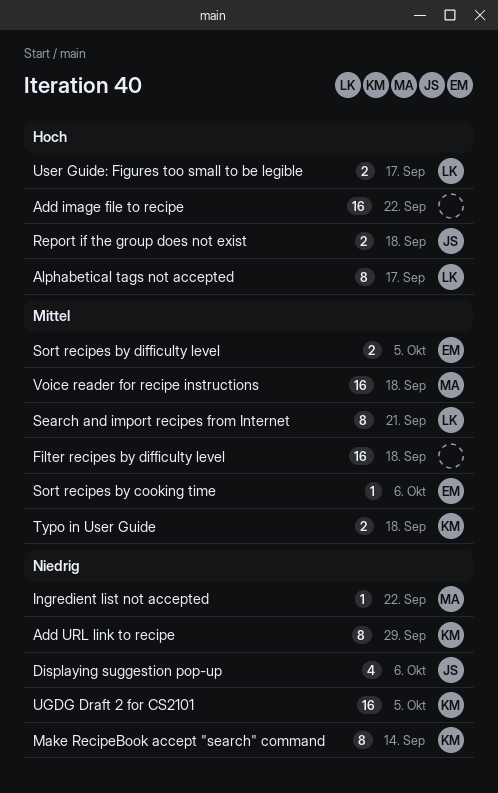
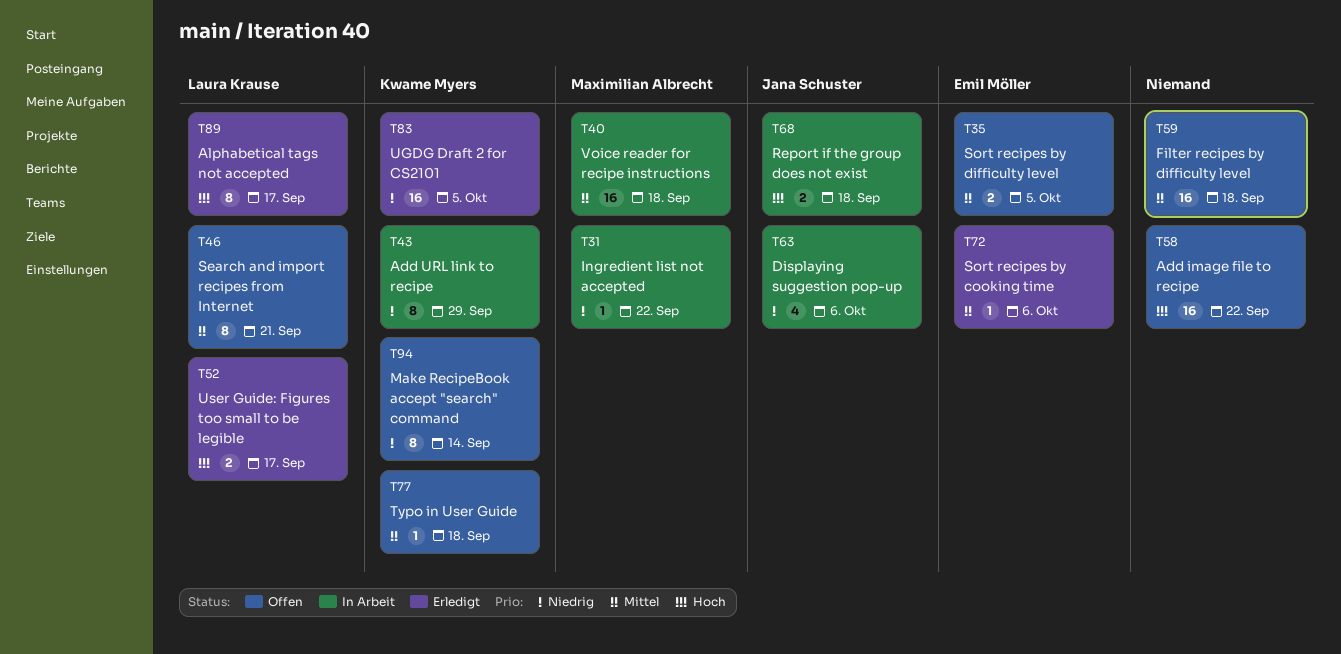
Typo in User Guide, estimate: 2 -> 1

